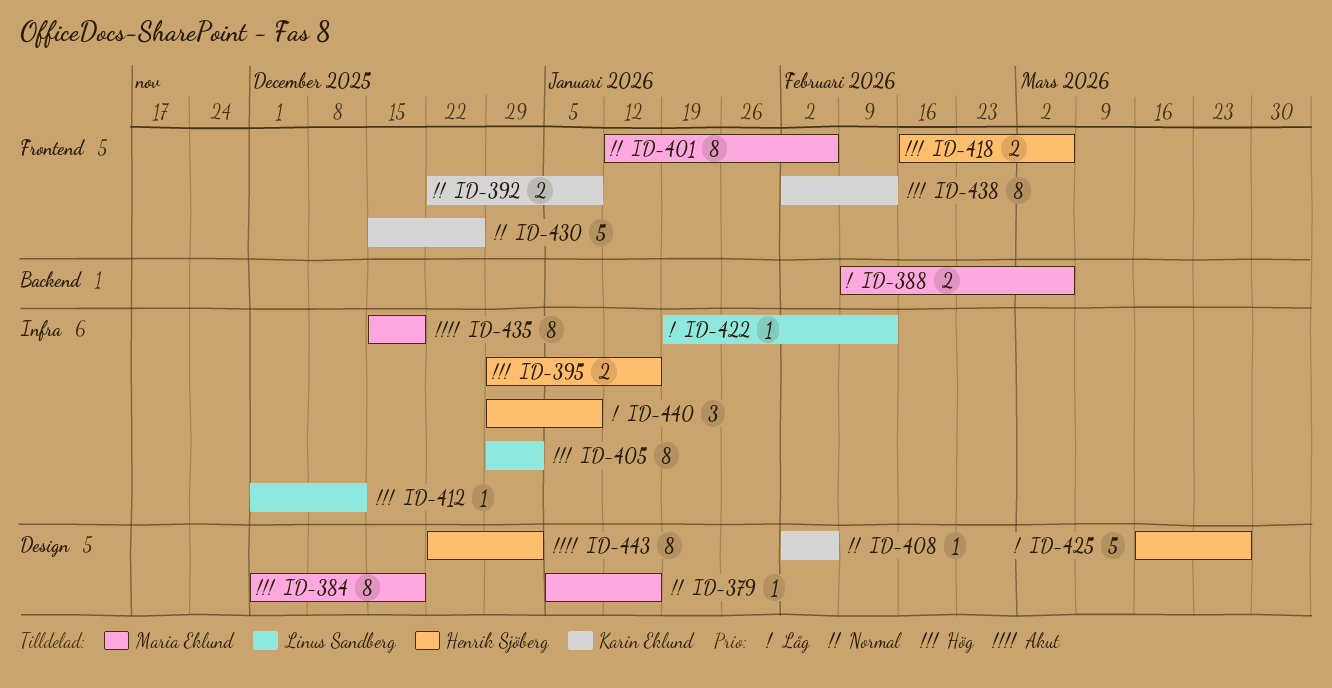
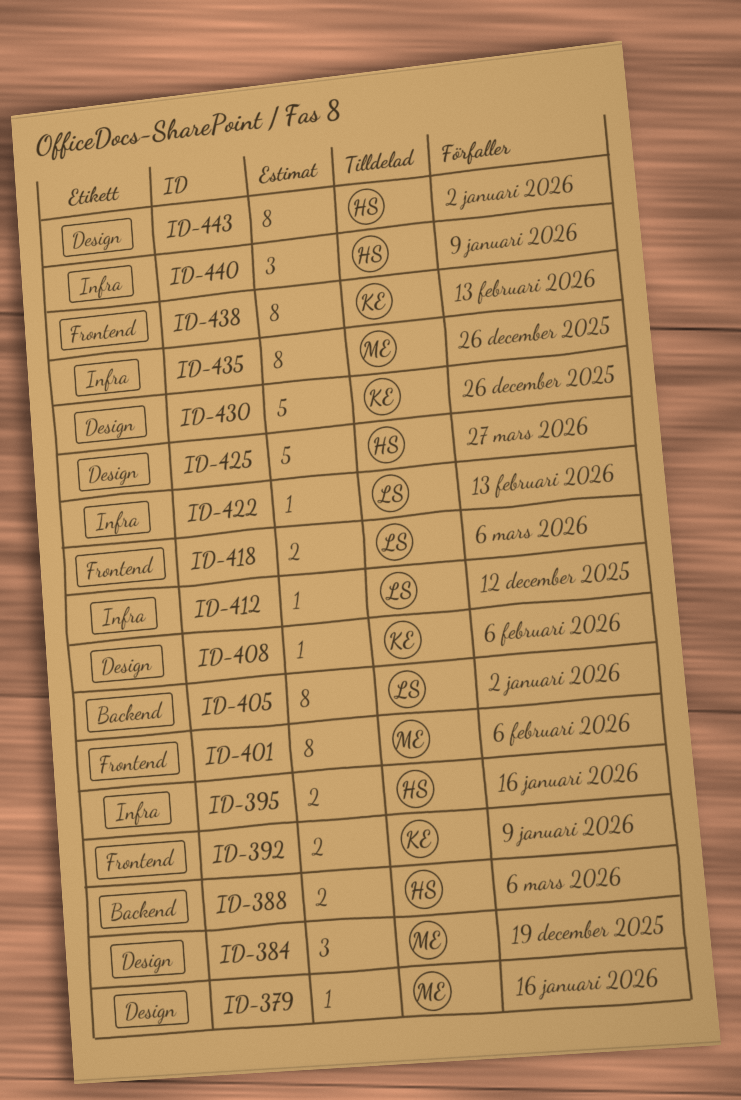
ID-384, estimate: 8 -> 3
ID-388, owner: Maria Eklund -> Henrik Sjöberg
ID-405, label: Infra -> Backend
ID-418, owner: Henrik Sjöberg -> Linus Sandberg
ID-430, label: Frontend -> Design
ID-435, due: Dec 19 -> Dec 26

